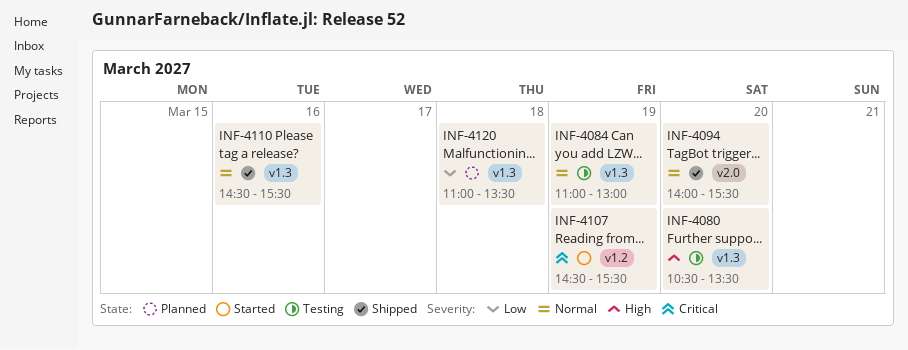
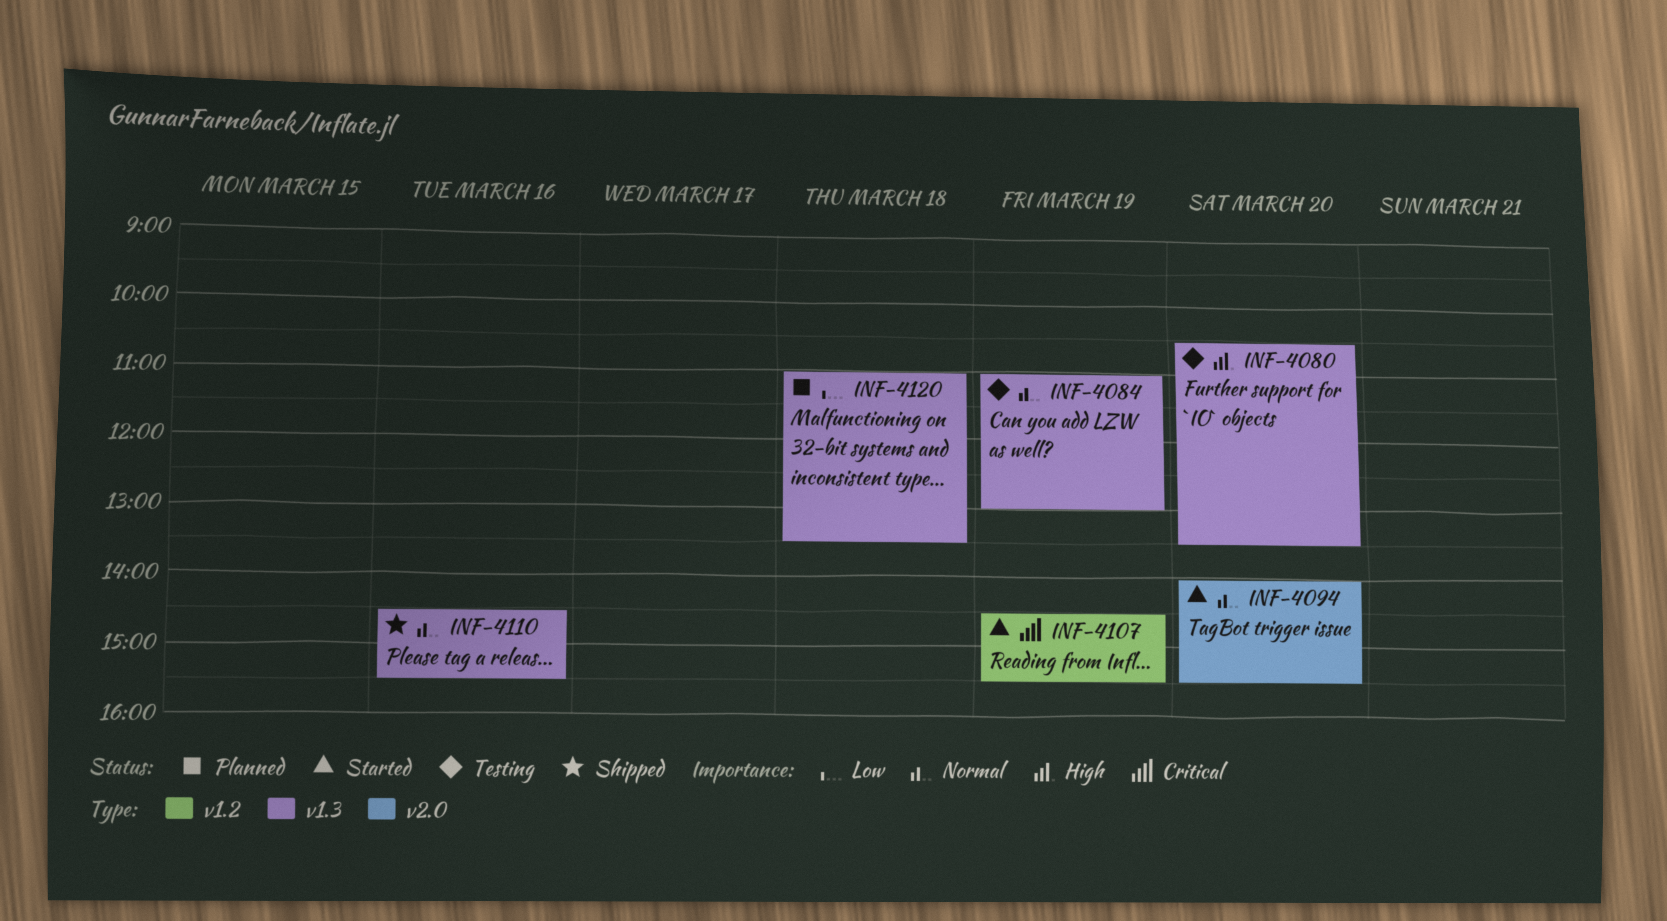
INF-4094, status: Shipped -> Started

